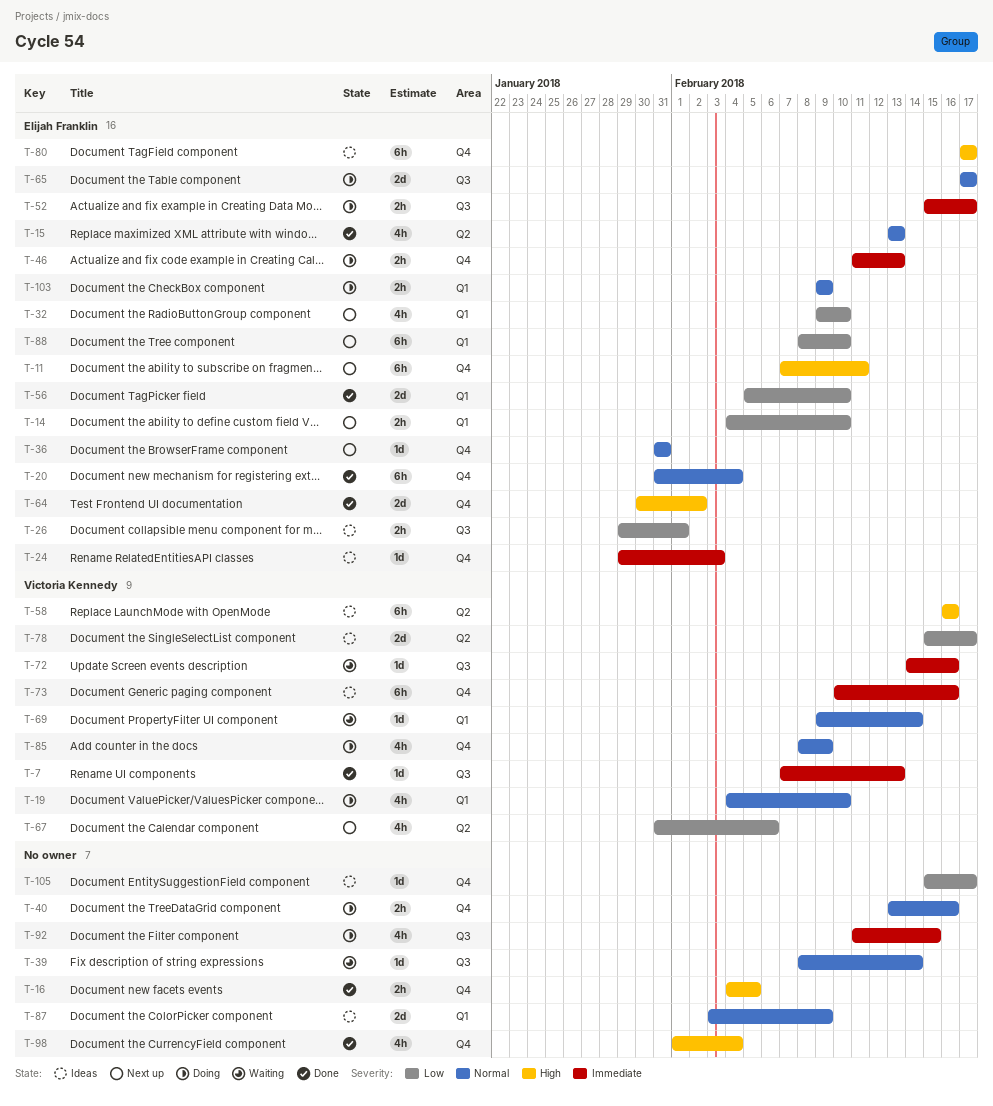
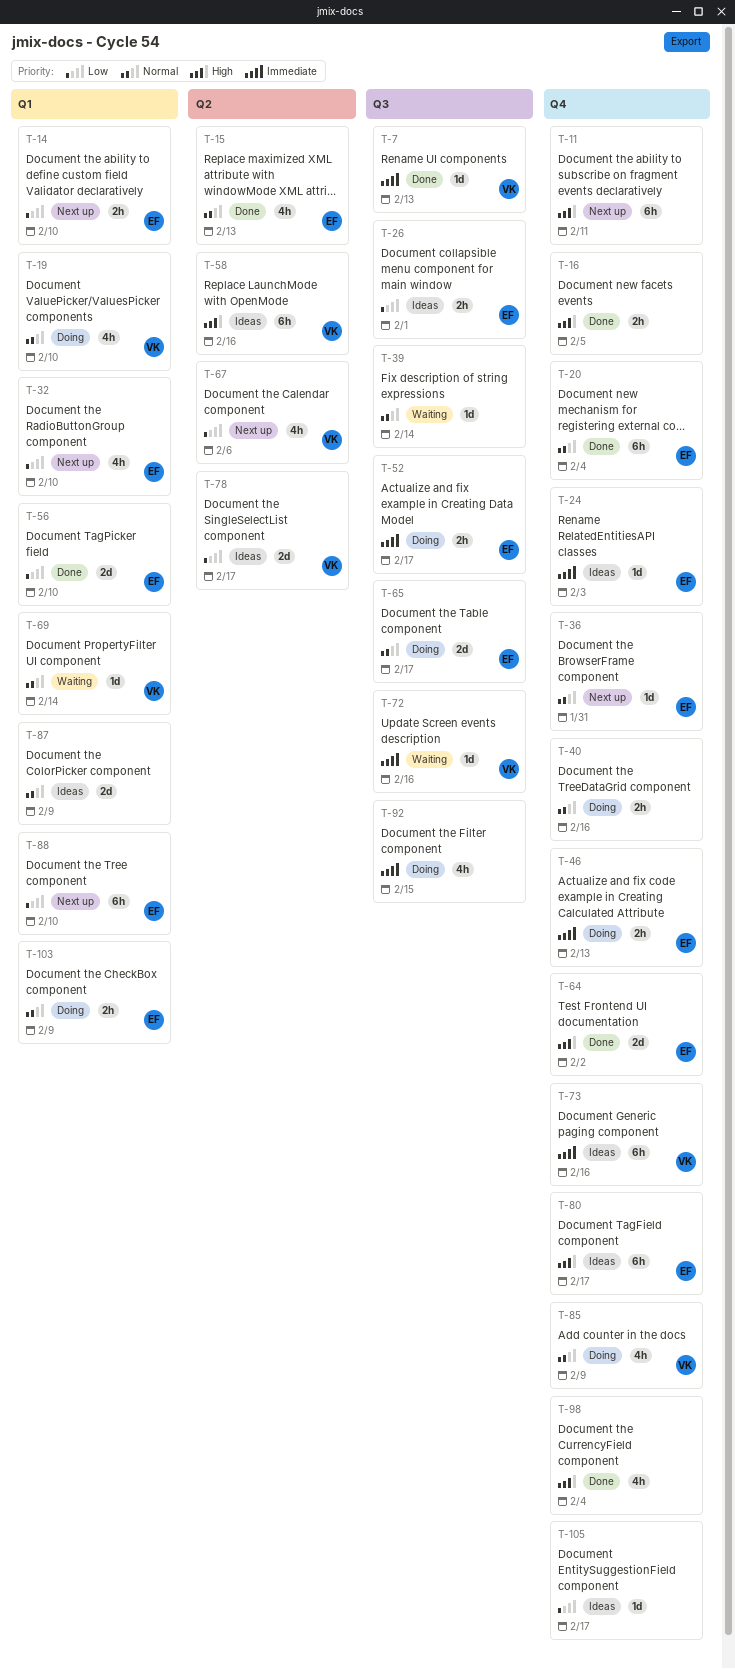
T-11, owner: Elijah Franklin -> none

